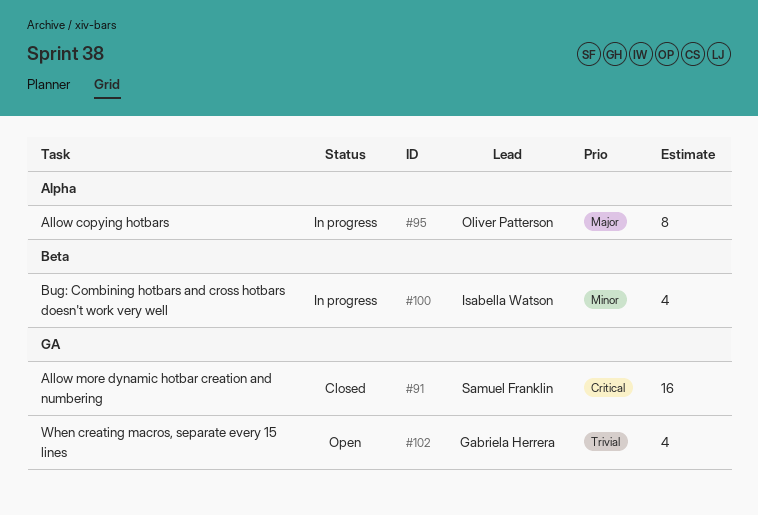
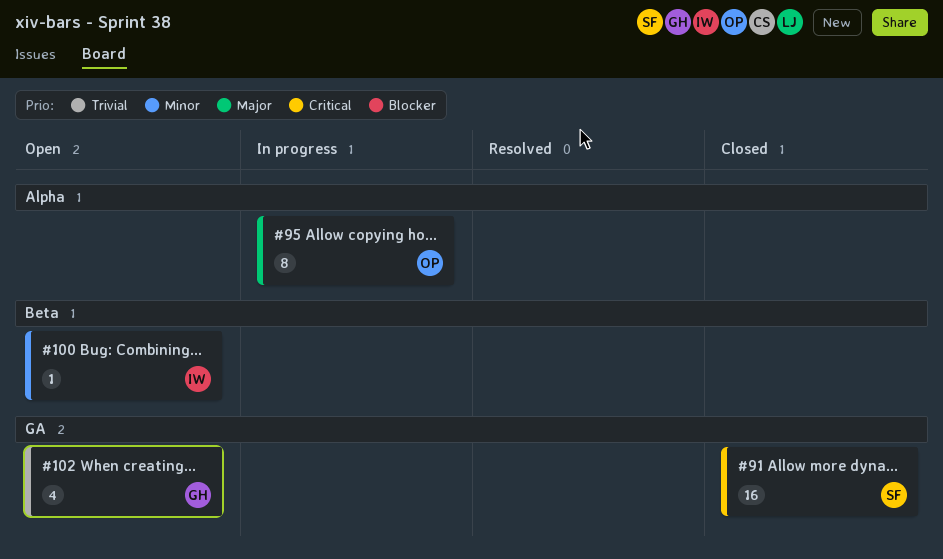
#100, status: In progress -> Open
#100, estimate: 4 -> 1

